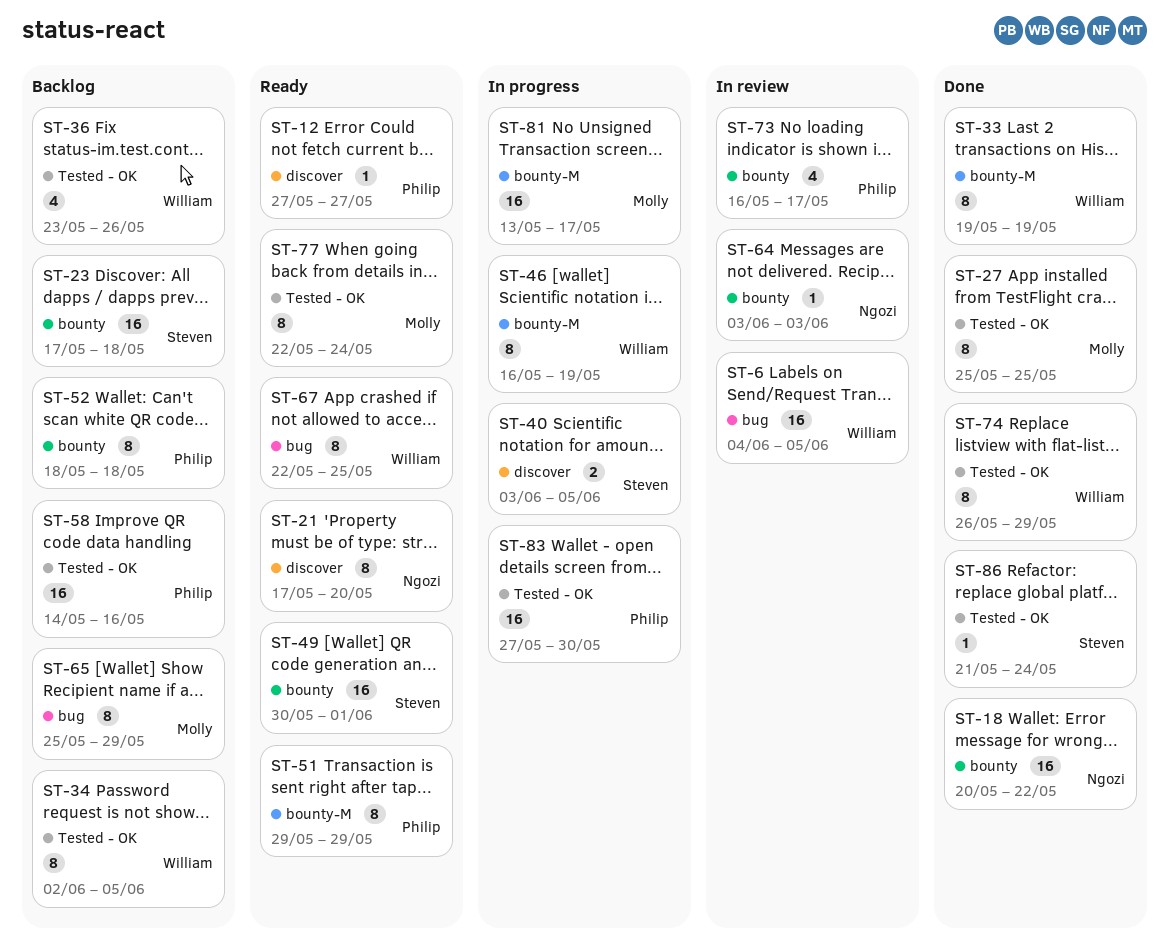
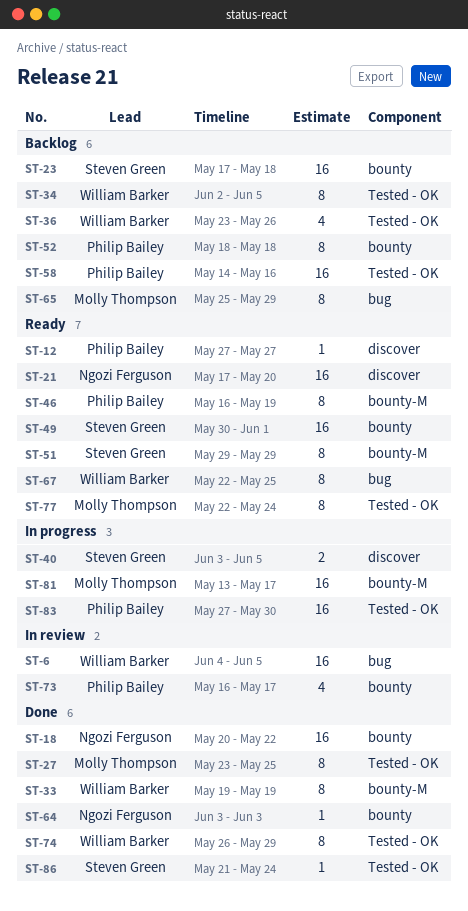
ST-21, estimate: 8 -> 16
ST-27, start: May 25 -> May 23
ST-46, status: In progress -> Ready
ST-46, owner: William Barker -> Philip Bailey
ST-51, owner: Philip Bailey -> Steven Green
ST-64, status: In review -> Done

